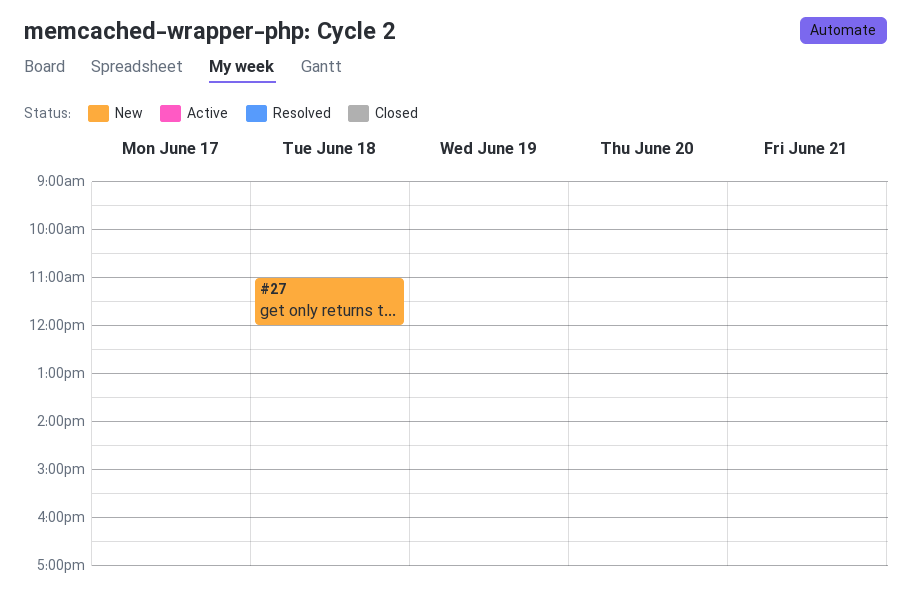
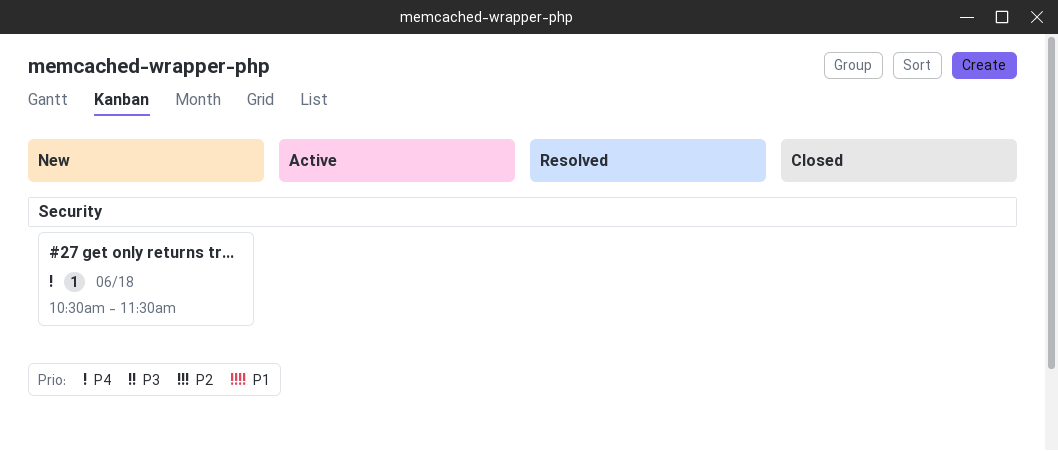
#27, begins: 11:00 -> 10:30
#27, ends: 12:00 -> 11:30

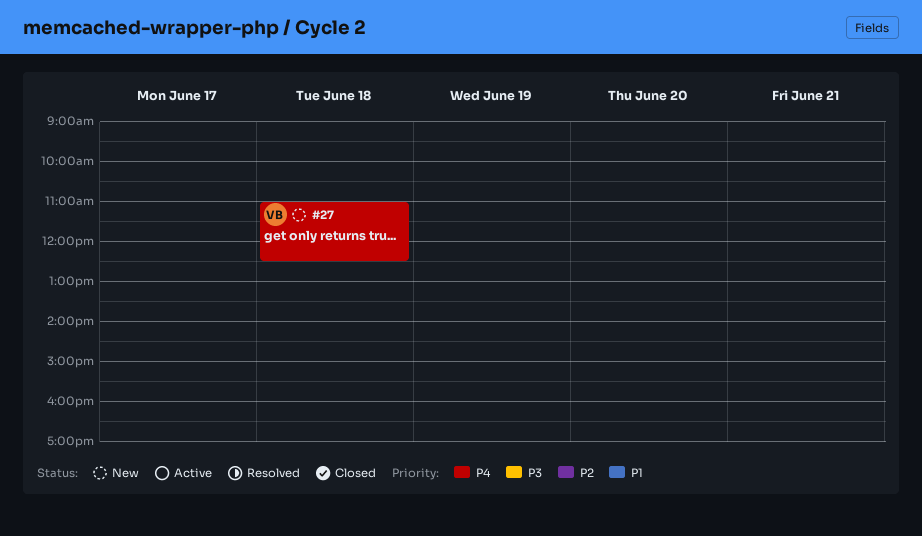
#27, begins: 10:30 -> 11:00
#27, ends: 11:30 -> 12:30

